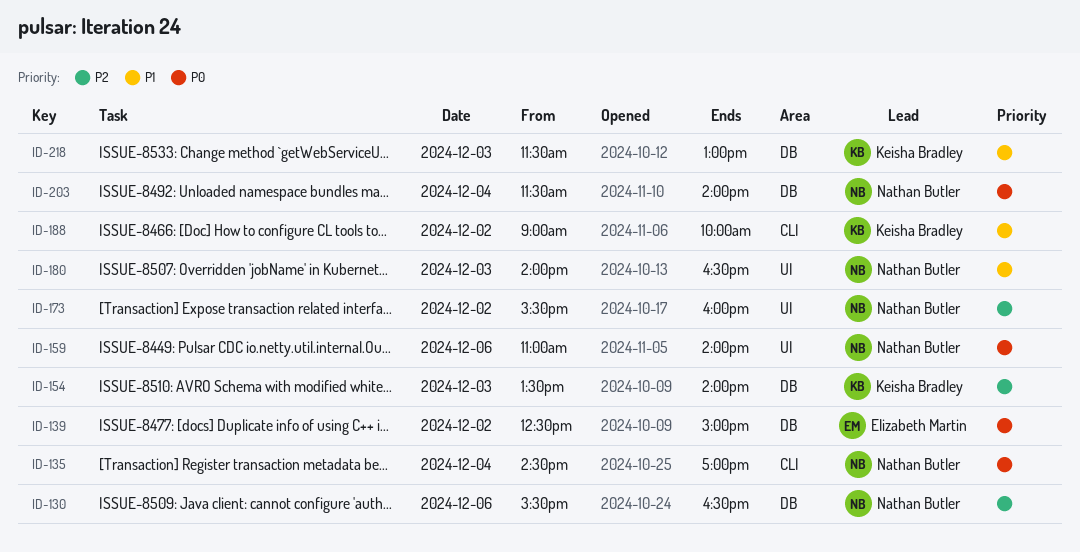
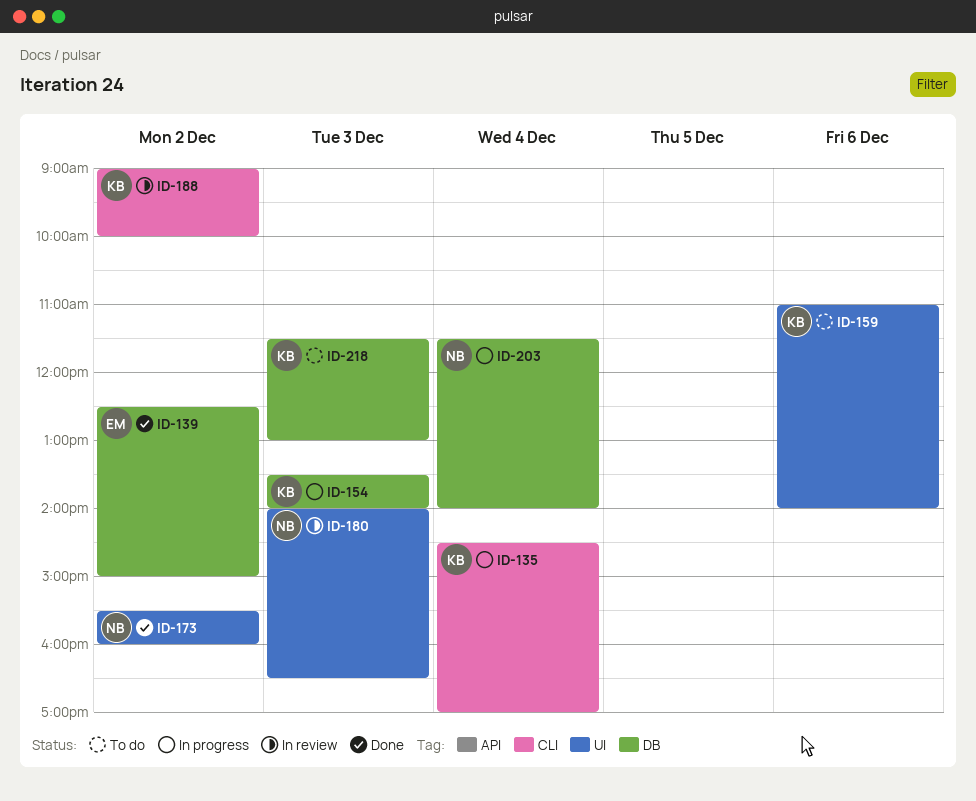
ID-130: present -> none
ID-135, owner: Nathan Butler -> Keisha Bradley
ID-159, owner: Nathan Butler -> Keisha Bradley

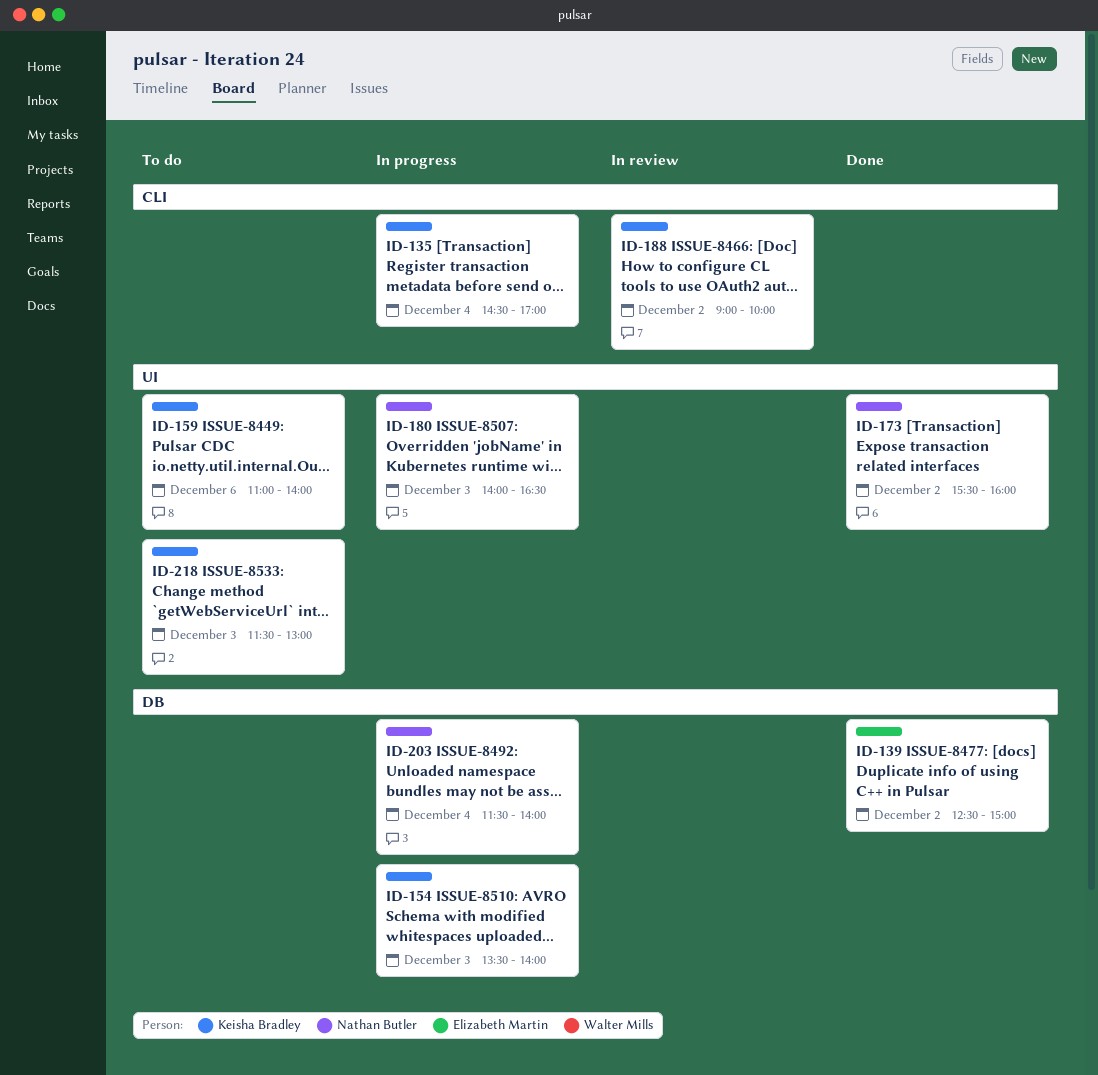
ID-180, status: In review -> In progress
ID-218, label: DB -> UI

